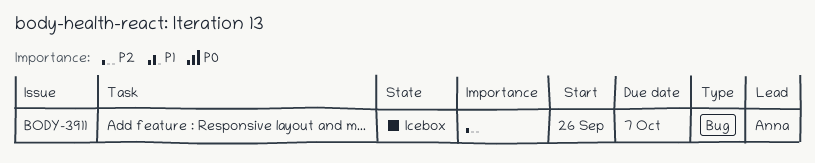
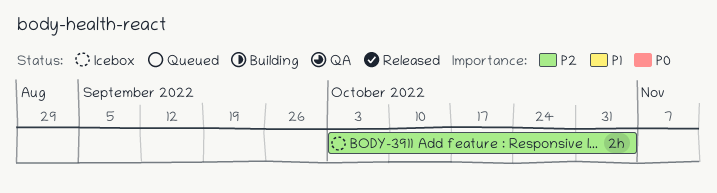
BODY-3911, start: Sep 26 -> Oct 3
BODY-3911, due: Oct 7 -> Nov 4

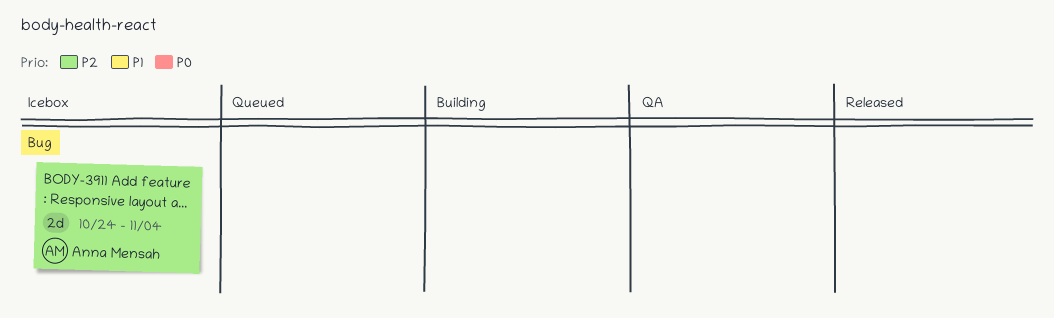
BODY-3911, estimate: 2h -> 2d
BODY-3911, start: Oct 3 -> Oct 24

